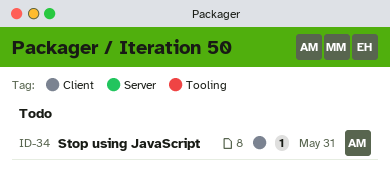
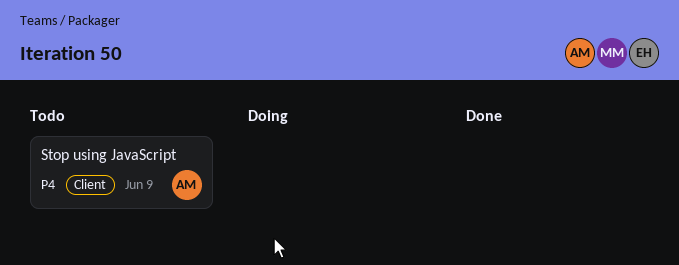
Stop using JavaScript, due: May 31 -> Jun 9

